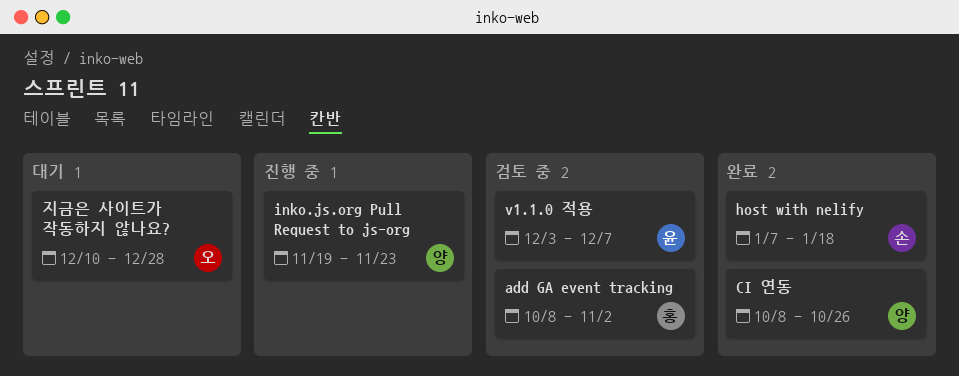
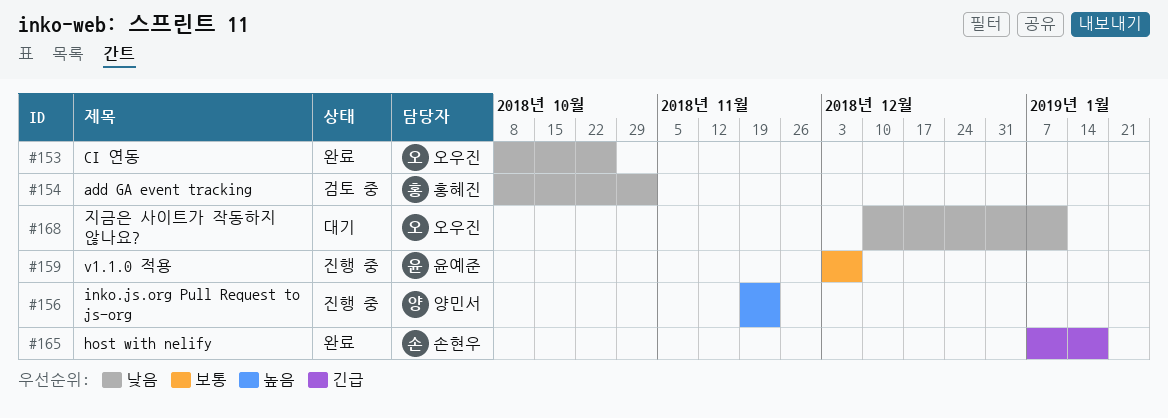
CI 연동, owner: 양민서 -> 오우진
v1.1.0 적용, status: 검토 중 -> 진행 중
지금은 사이트가 작동하지 않나요?, due: Dec 28 -> Jan 11

